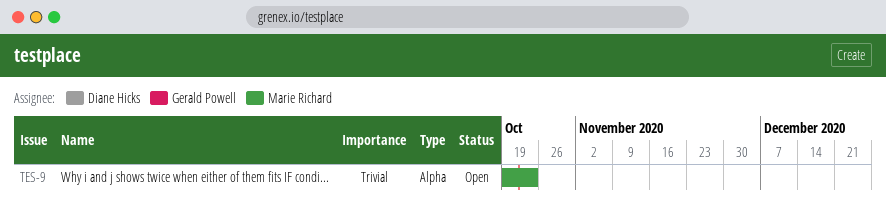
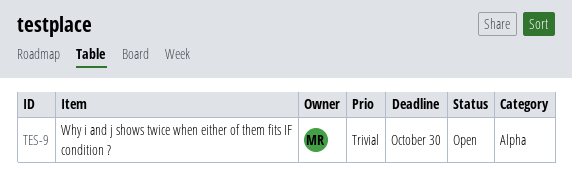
TES-9, due: Oct 23 -> Oct 30

